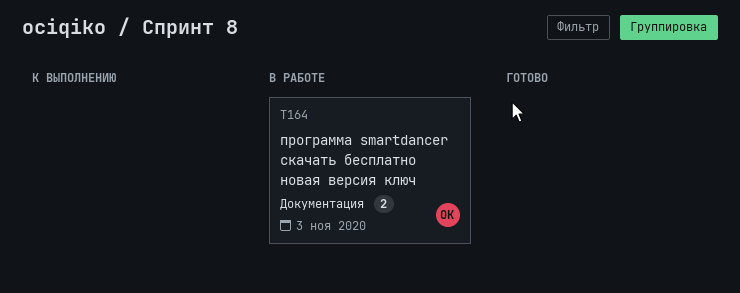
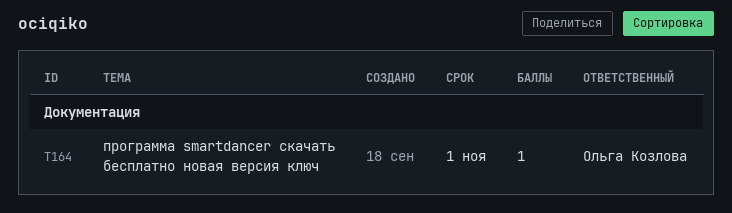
T164, estimate: 2 -> 1
T164, due: Nov 3 -> Nov 1

